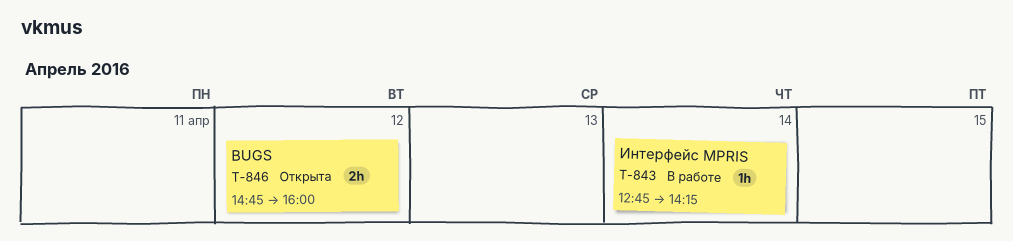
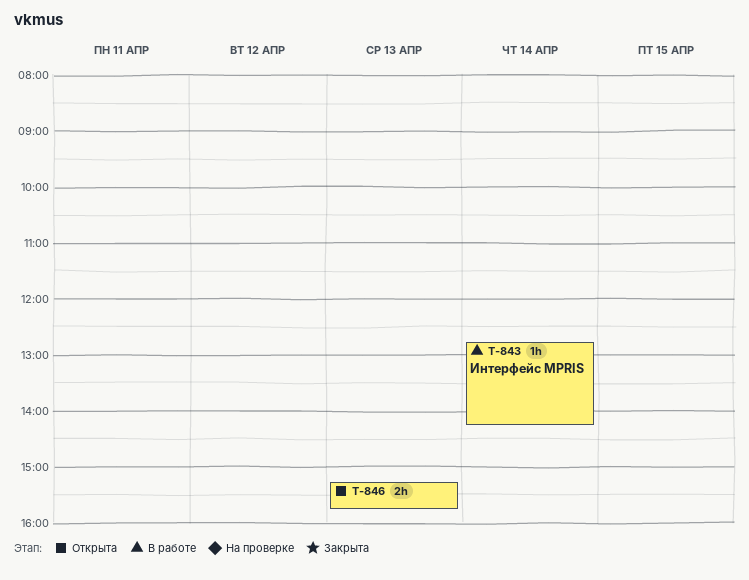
T-846, day: Apr 12 -> Apr 13
T-846, begins: 14:45 -> 15:15
T-846, ends: 16:00 -> 15:45

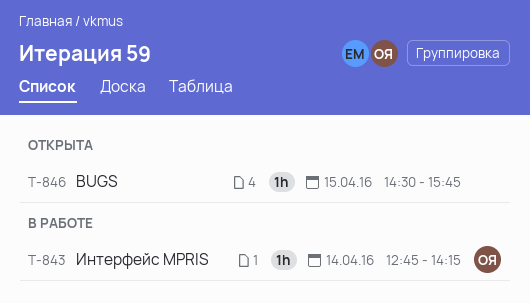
T-846, estimate: 2h -> 1h
T-846, day: Apr 13 -> Apr 15
T-846, begins: 15:15 -> 14:30

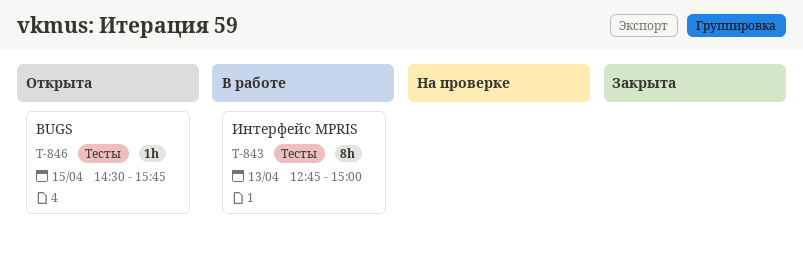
T-843, estimate: 1h -> 8h
T-843, day: Apr 14 -> Apr 13
T-843, ends: 14:15 -> 15:00

